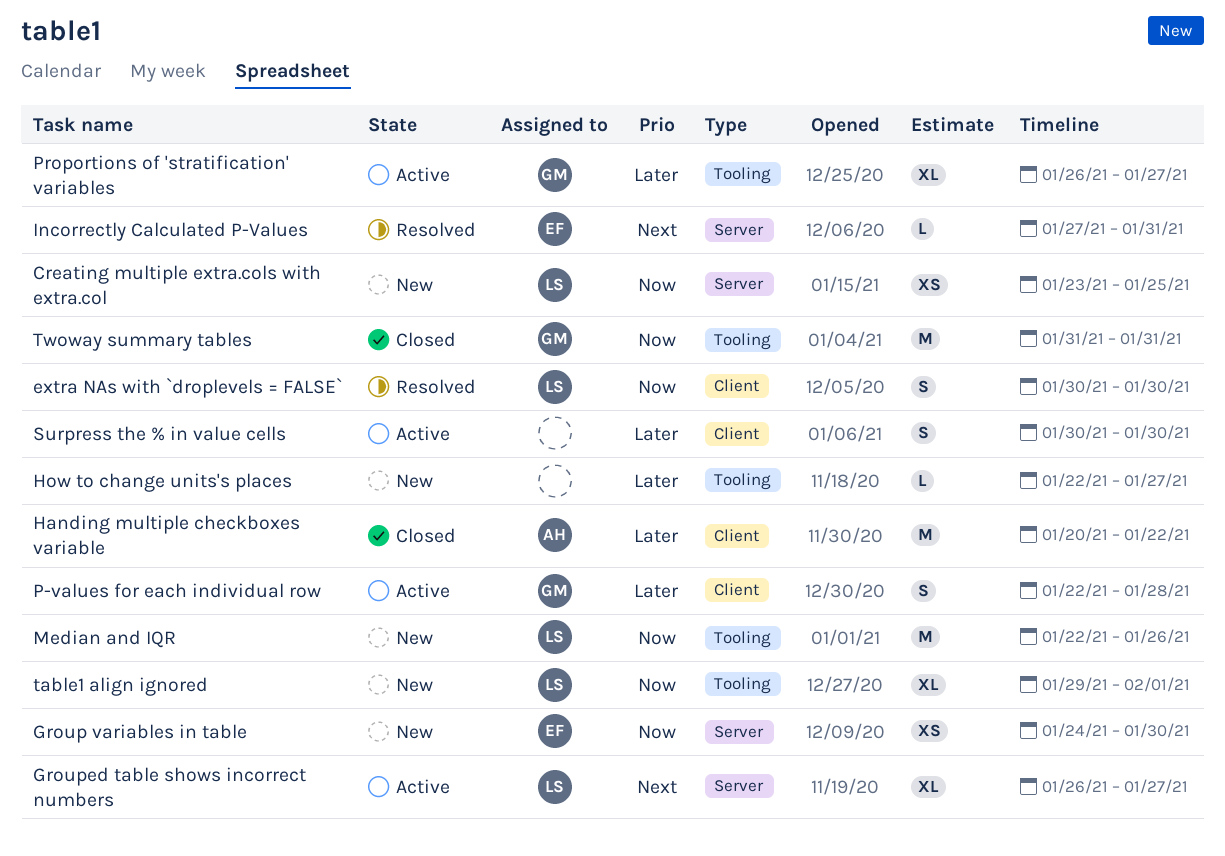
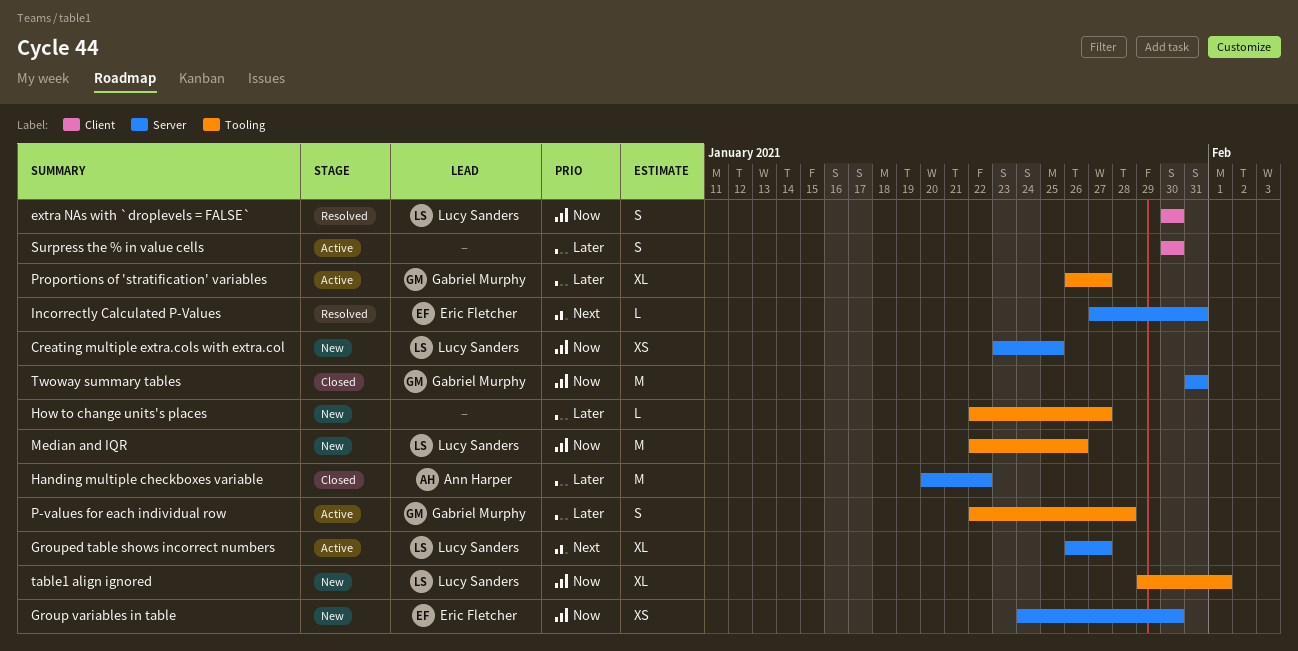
Handing multiple checkboxes variable, label: Client -> Server
P-values for each individual row, label: Client -> Tooling
Twoway summary tables, label: Tooling -> Server

